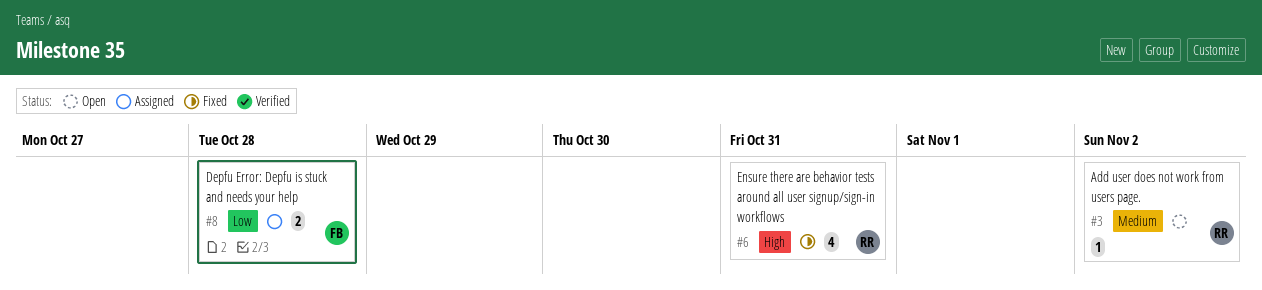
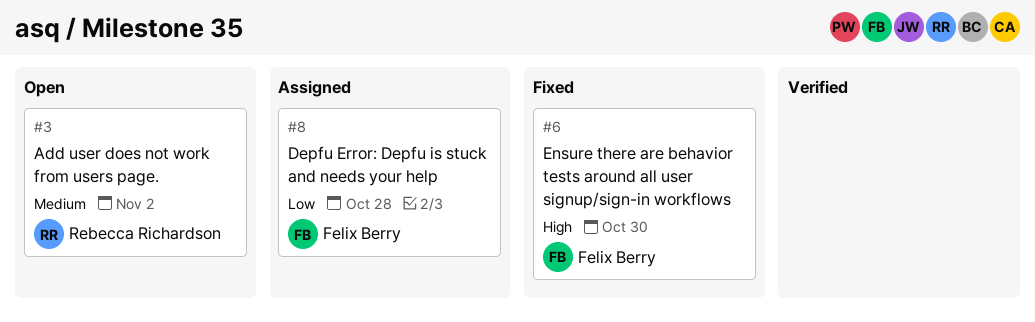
#6, owner: Rebecca Richardson -> Felix Berry
#6, due: Oct 31 -> Oct 30

